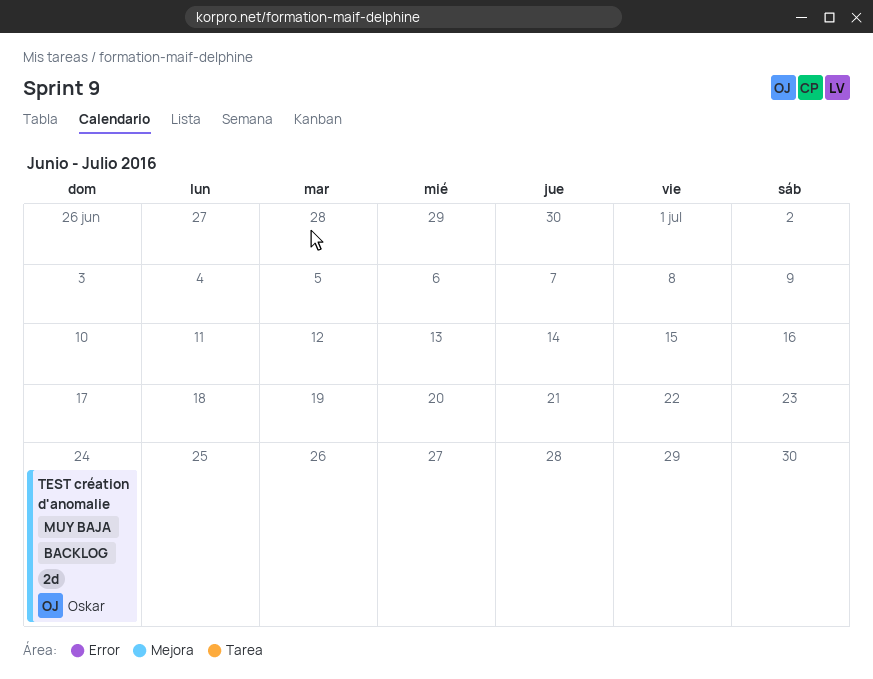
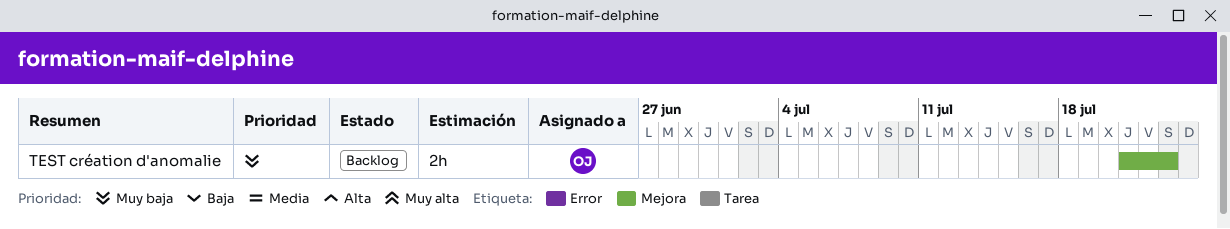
TEST création d'anomalie, estimate: 2d -> 2h
TEST création d'anomalie, due: Jul 24 -> Jul 23

